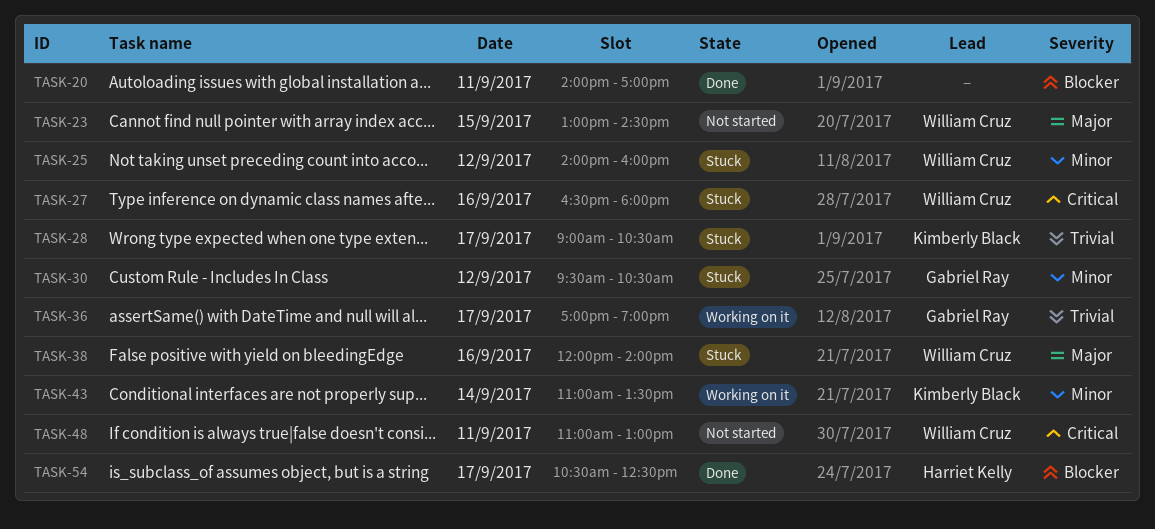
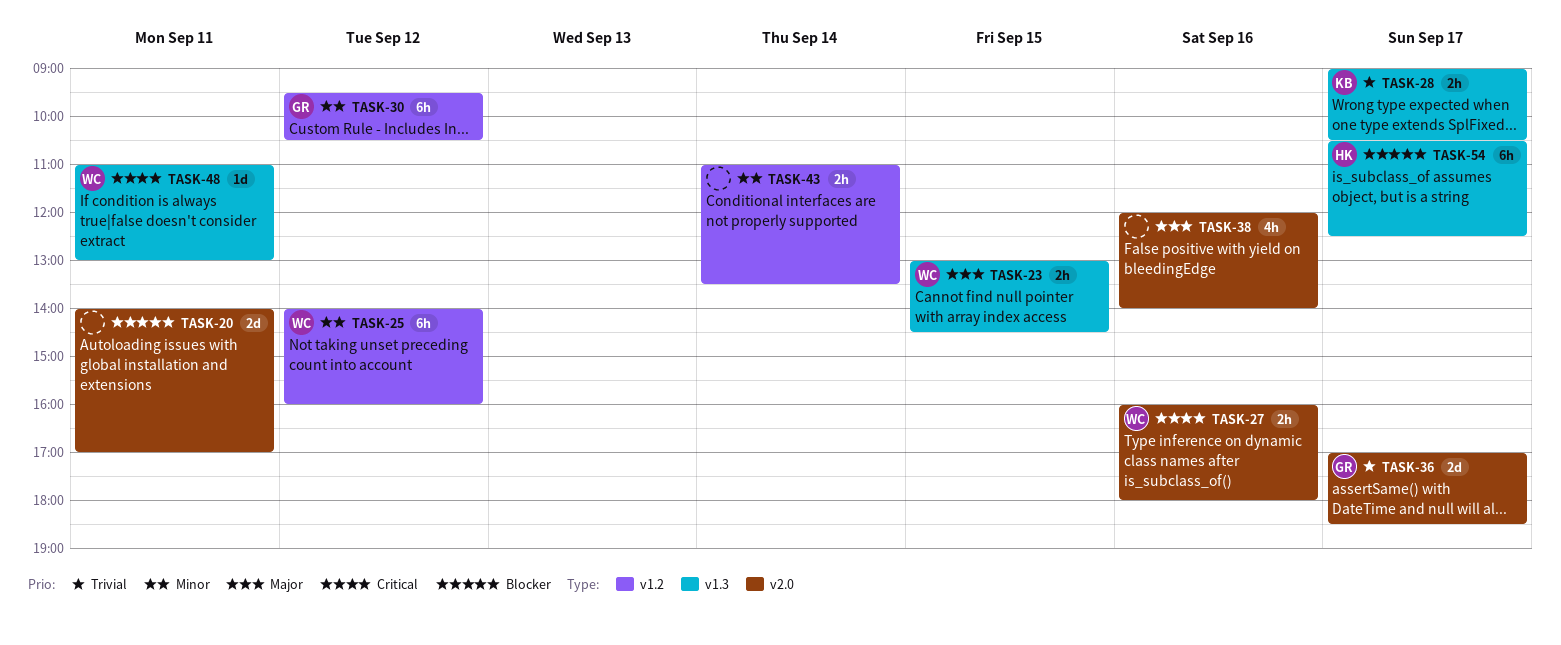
TASK-27, begins: 16:30 -> 16:00
TASK-36, ends: 19:00 -> 18:30
TASK-38, owner: William Cruz -> none
TASK-43, owner: Kimberly Black -> none

